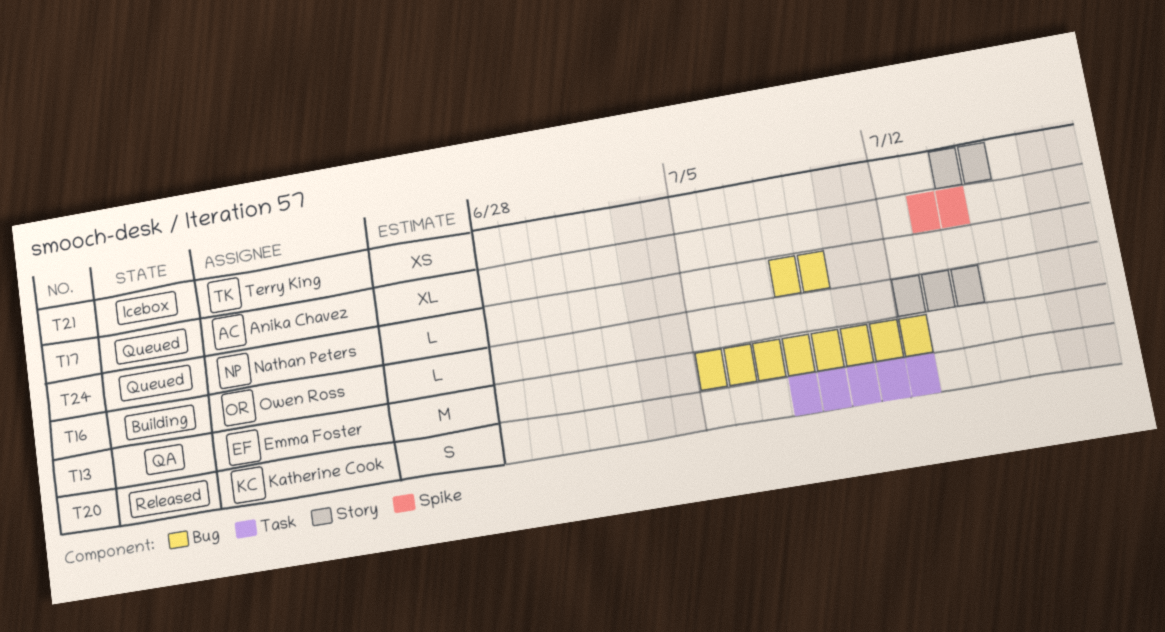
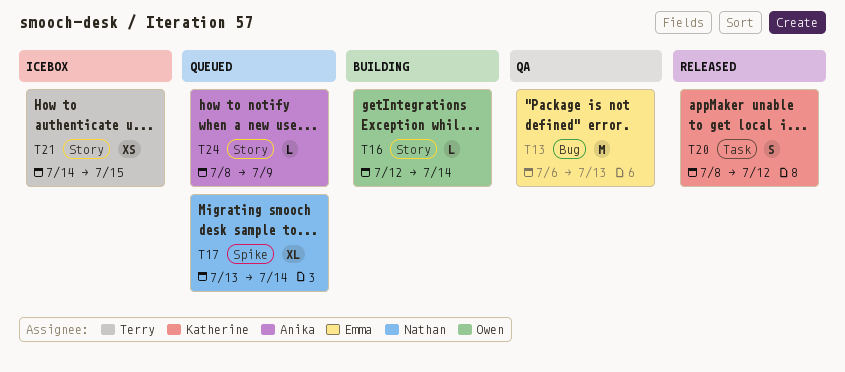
T13, start: Jul 5 -> Jul 6
T13, due: Jul 12 -> Jul 13
T17, owner: Anika Chavez -> Nathan Peters
T24, owner: Nathan Peters -> Anika Chavez
T24, label: Bug -> Story

